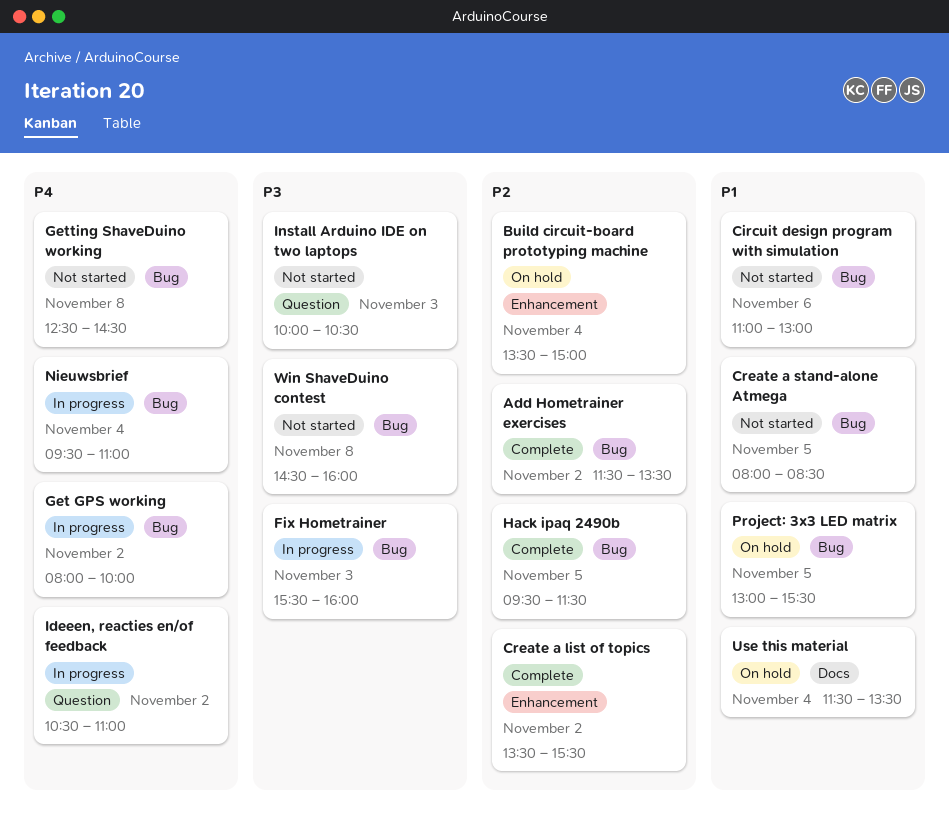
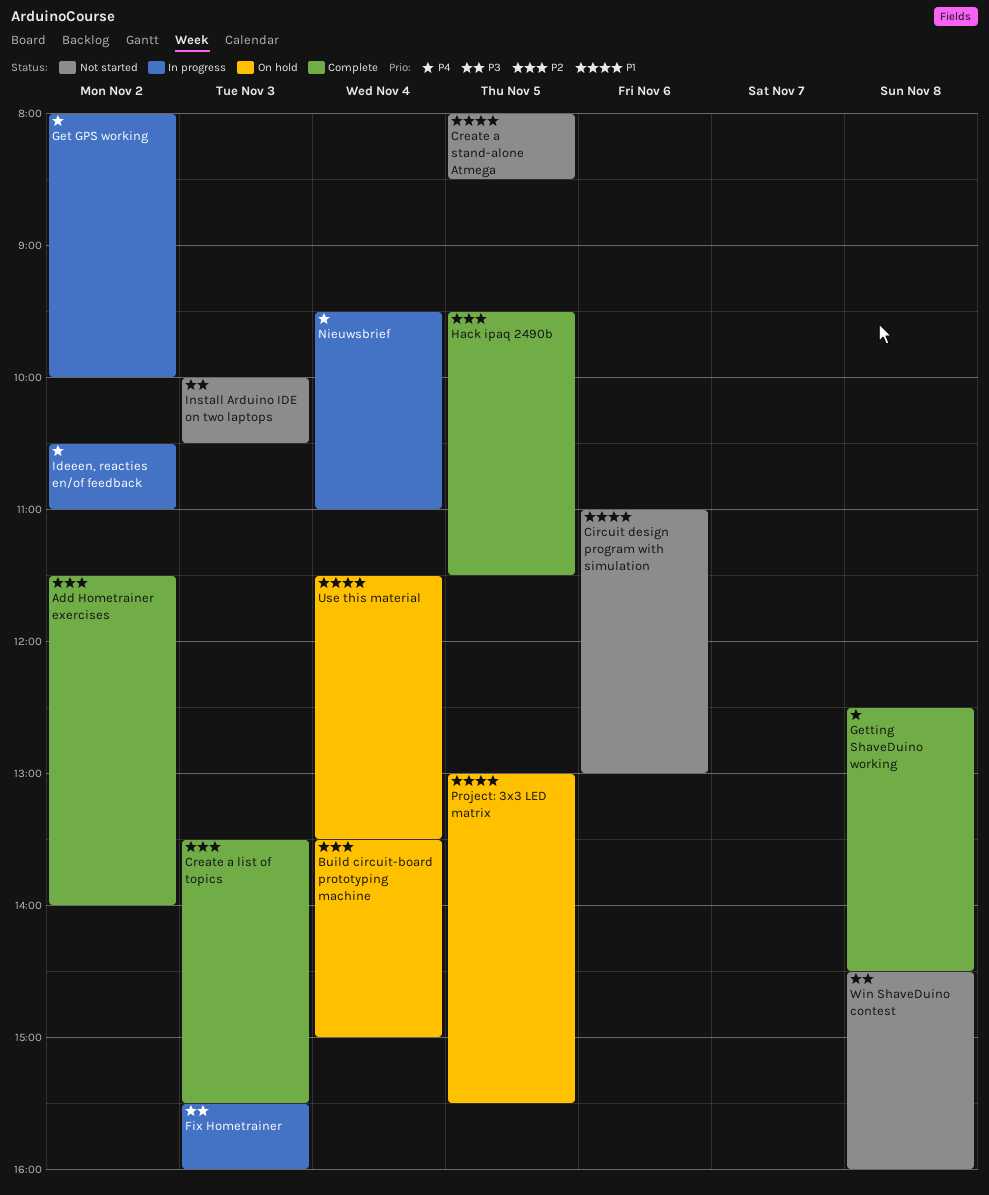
Add Hometrainer exercises, ends: 13:30 -> 14:00
Create a list of topics, day: Nov 2 -> Nov 3
Getting ShaveDuino working, status: Not started -> Complete

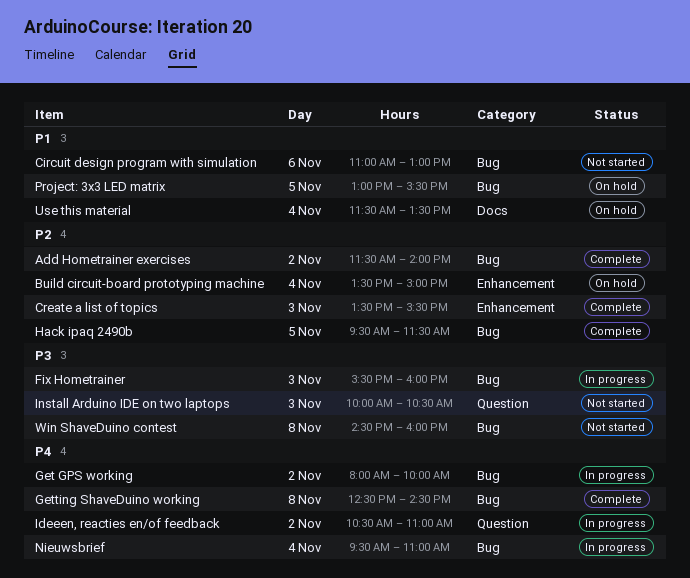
Create a stand-alone Atmega: present -> none

